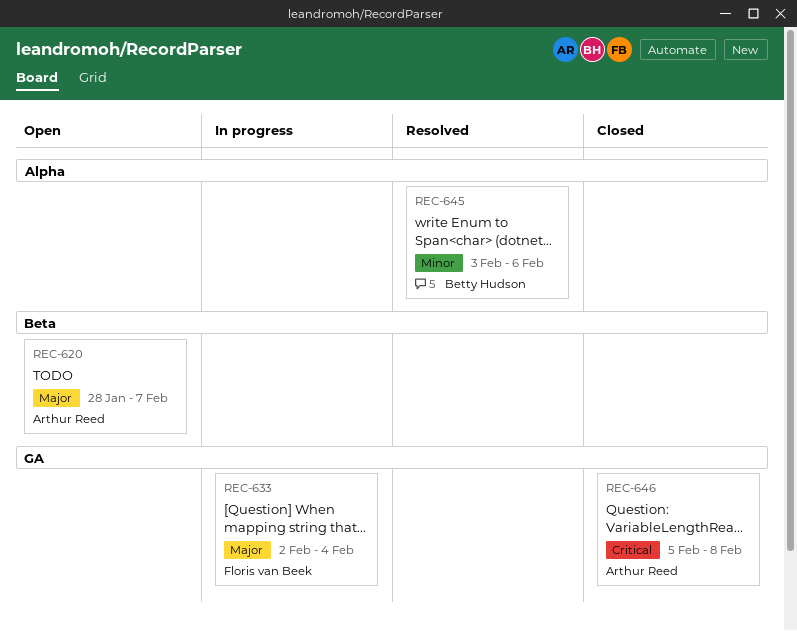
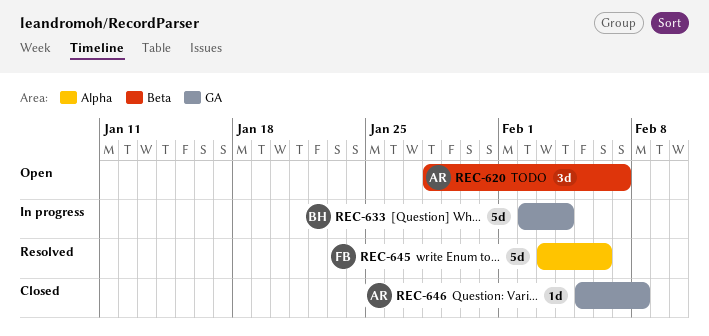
REC-633, owner: Floris van Beek -> Betty Hudson
REC-645, owner: Betty Hudson -> Floris van Beek

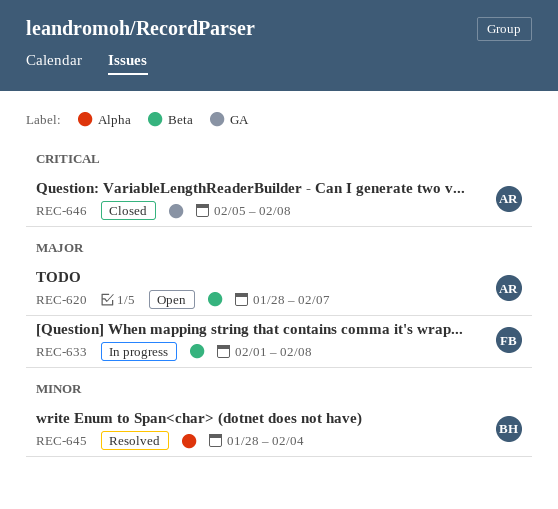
REC-633, owner: BH -> FB
REC-633, label: GA -> Beta
REC-633, start: Feb 2 -> Feb 1
REC-633, due: Feb 4 -> Feb 8
REC-645, owner: FB -> BH
REC-645, start: Feb 3 -> Jan 28
REC-645, due: Feb 6 -> Feb 4

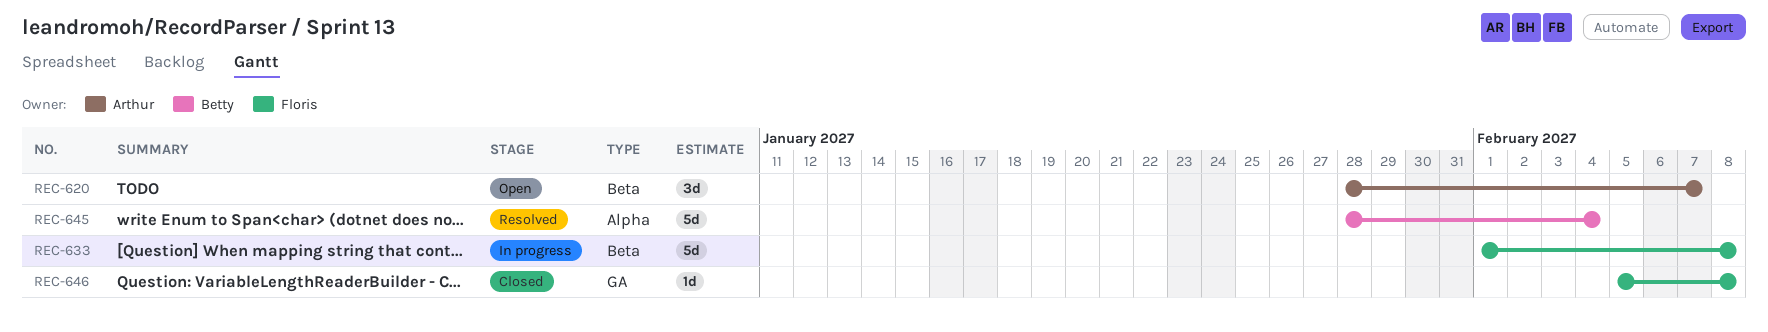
REC-646, owner: Arthur -> Floris

